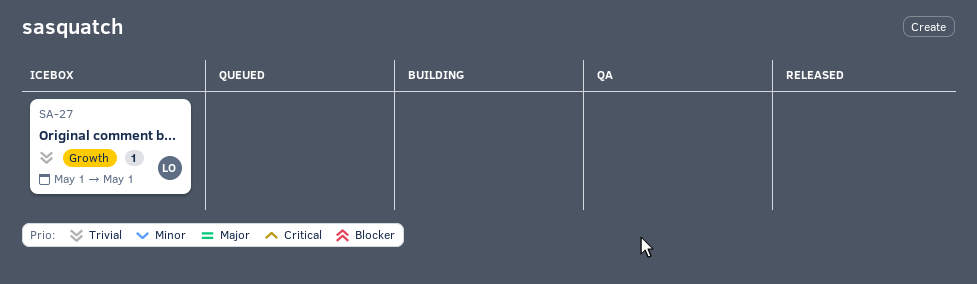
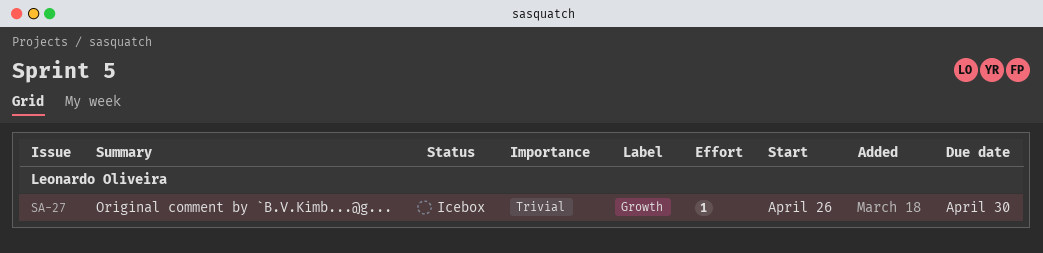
SA-27, start: May 1 -> Apr 26
SA-27, due: May 1 -> Apr 30

